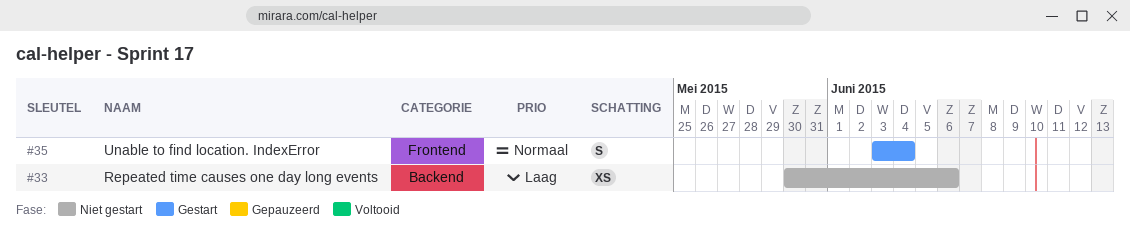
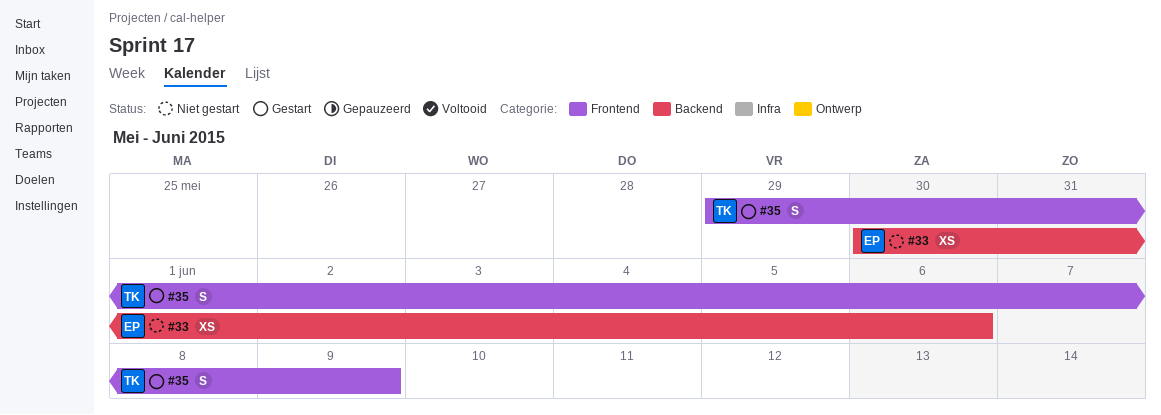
#35, start: Jun 3 -> May 29
#35, due: Jun 4 -> Jun 9

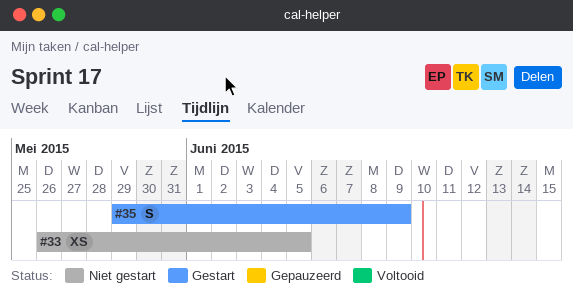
#33, start: May 30 -> May 26
#33, due: Jun 6 -> Jun 5

